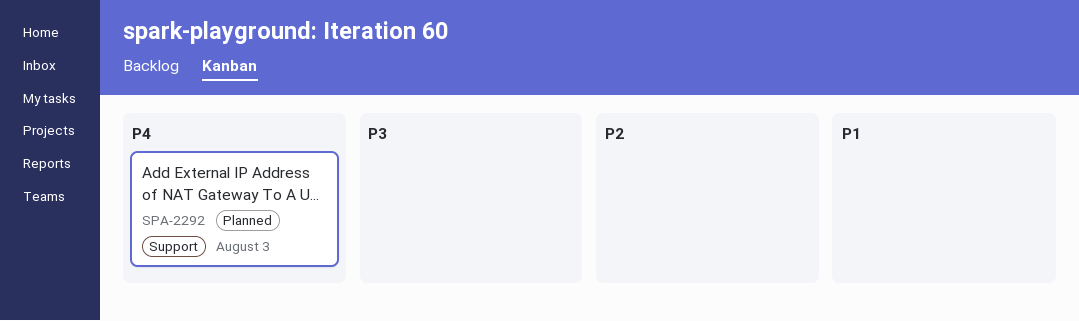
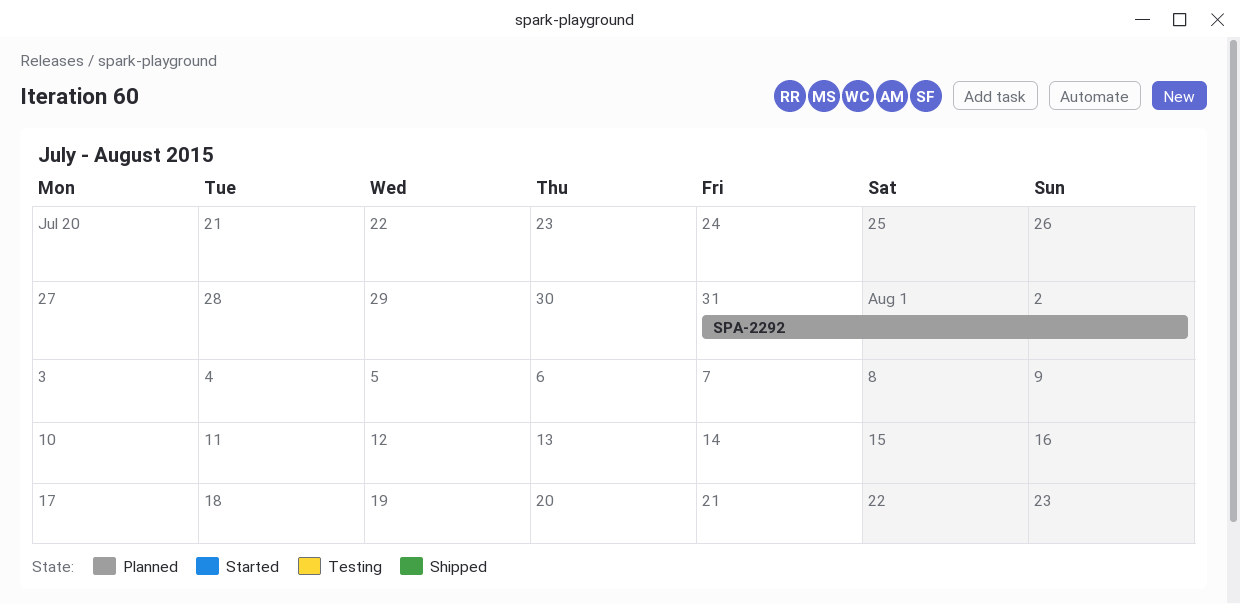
SPA-2292, due: Aug 3 -> Aug 2

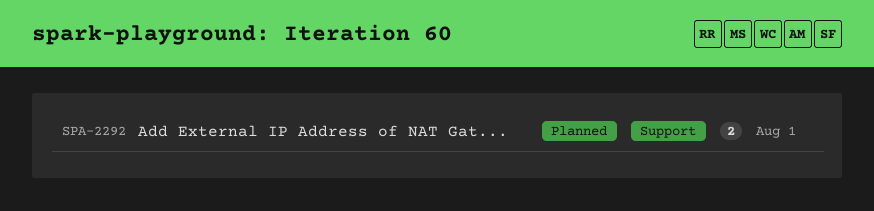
SPA-2292, due: Aug 2 -> Aug 1

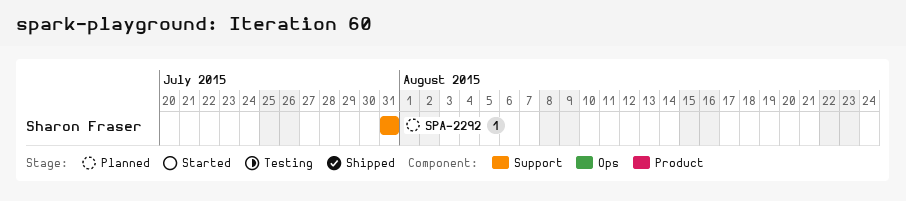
SPA-2292, estimate: 2 -> 1
SPA-2292, due: Aug 1 -> Jul 31

